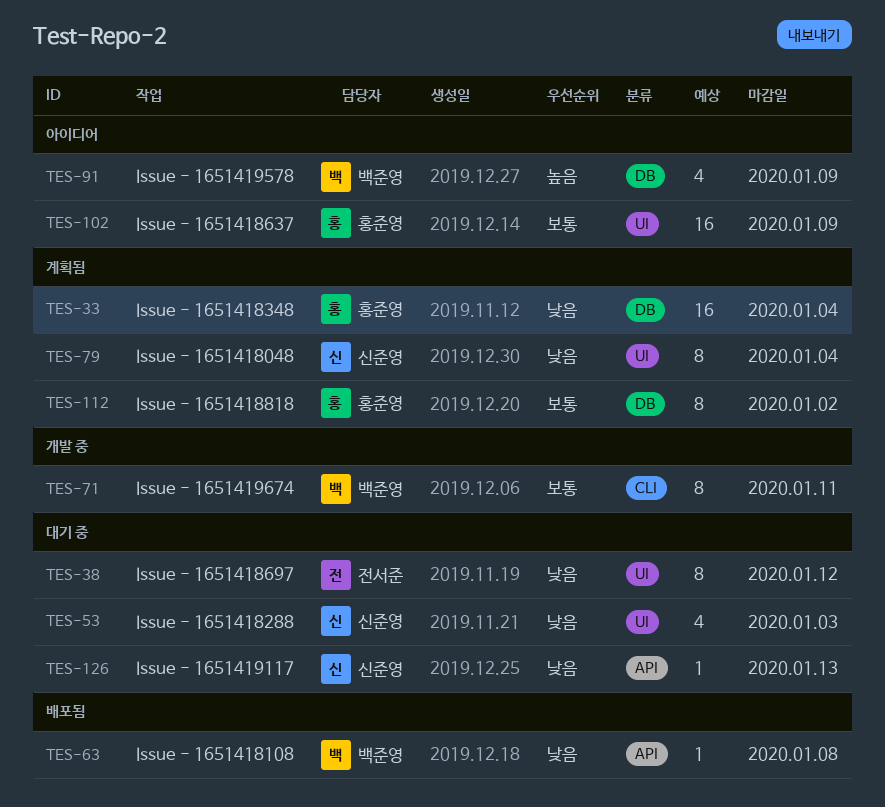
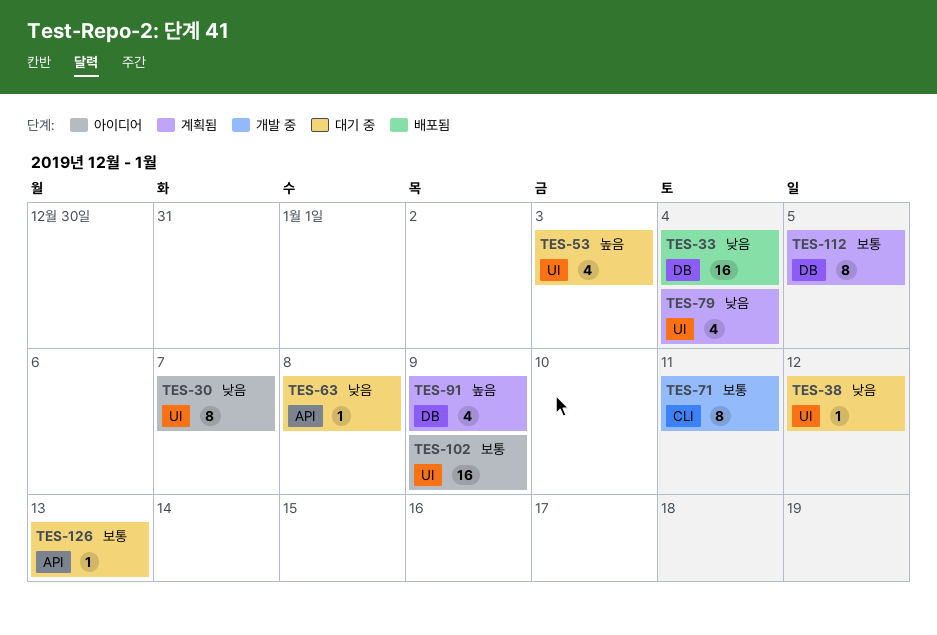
TES-30: none -> present
TES-33, status: 계획됨 -> 배포됨
TES-38, estimate: 8 -> 1
TES-53, priority: 낮음 -> 높음
TES-63, status: 배포됨 -> 대기 중
TES-79, estimate: 8 -> 4
TES-91, status: 아이디어 -> 계획됨
TES-112, due: Jan 2 -> Jan 5
TES-126, priority: 낮음 -> 보통

